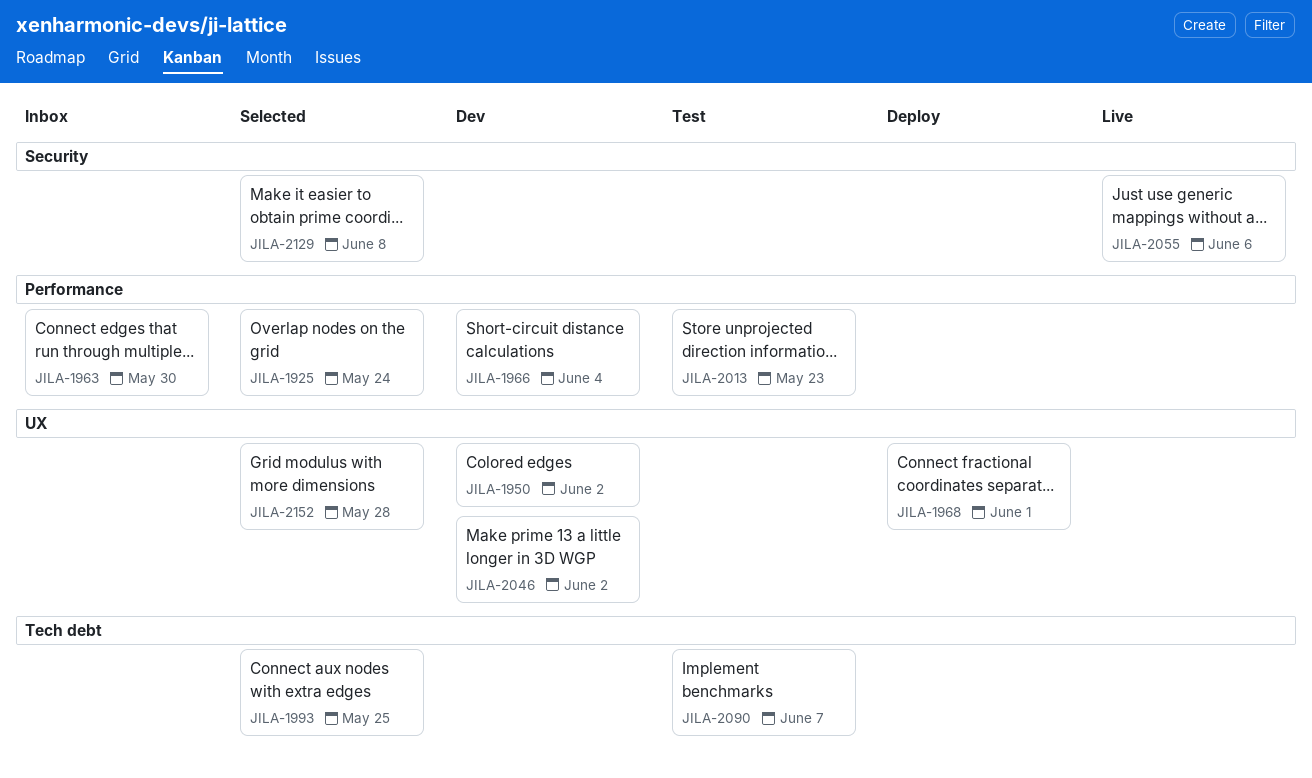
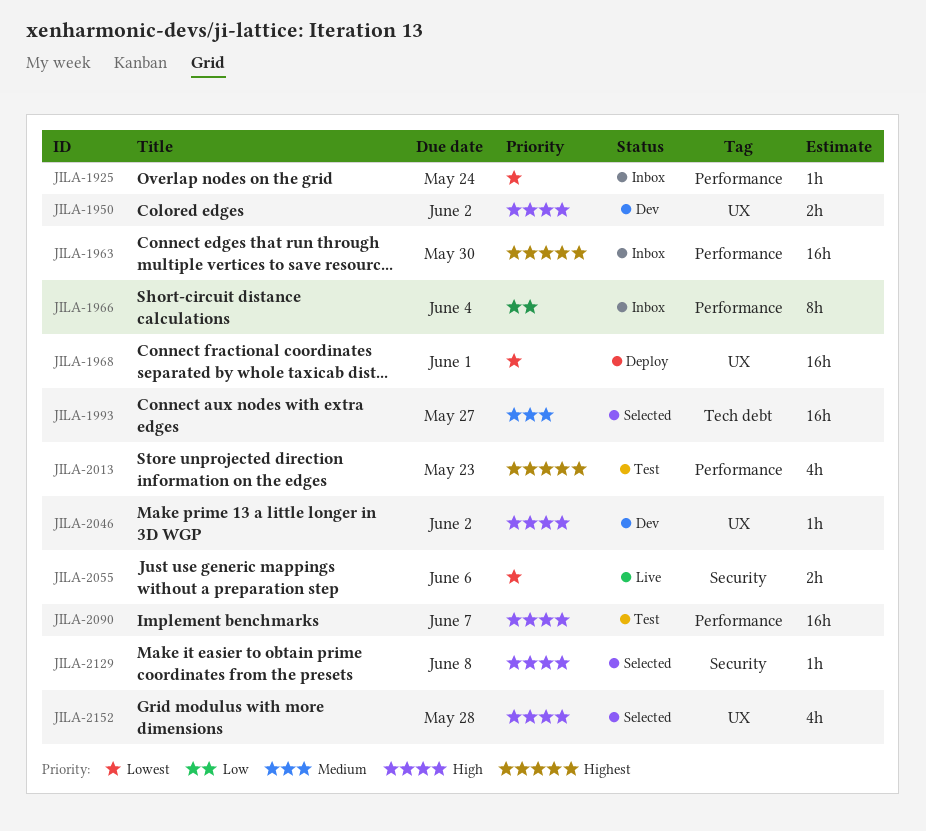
JILA-1925, status: Selected -> Inbox
JILA-1966, status: Dev -> Inbox
JILA-1993, due: May 25 -> May 27
JILA-2090, label: Tech debt -> Performance

